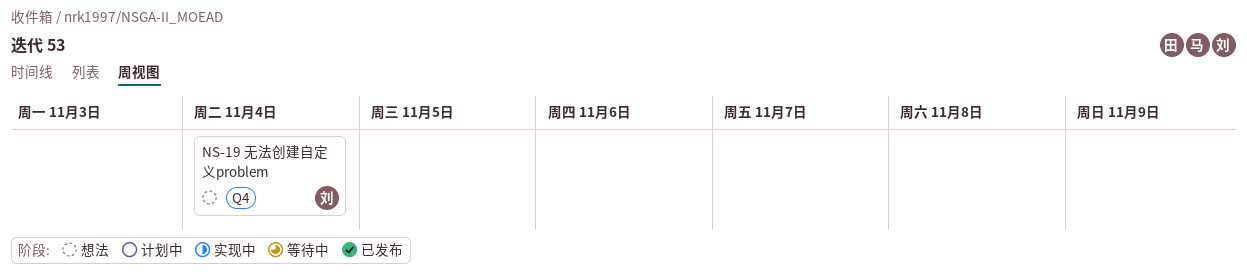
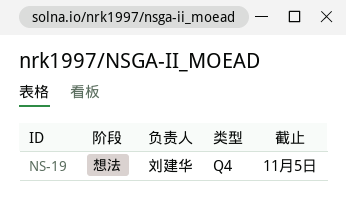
NS-19, due: Nov 4 -> Nov 5

